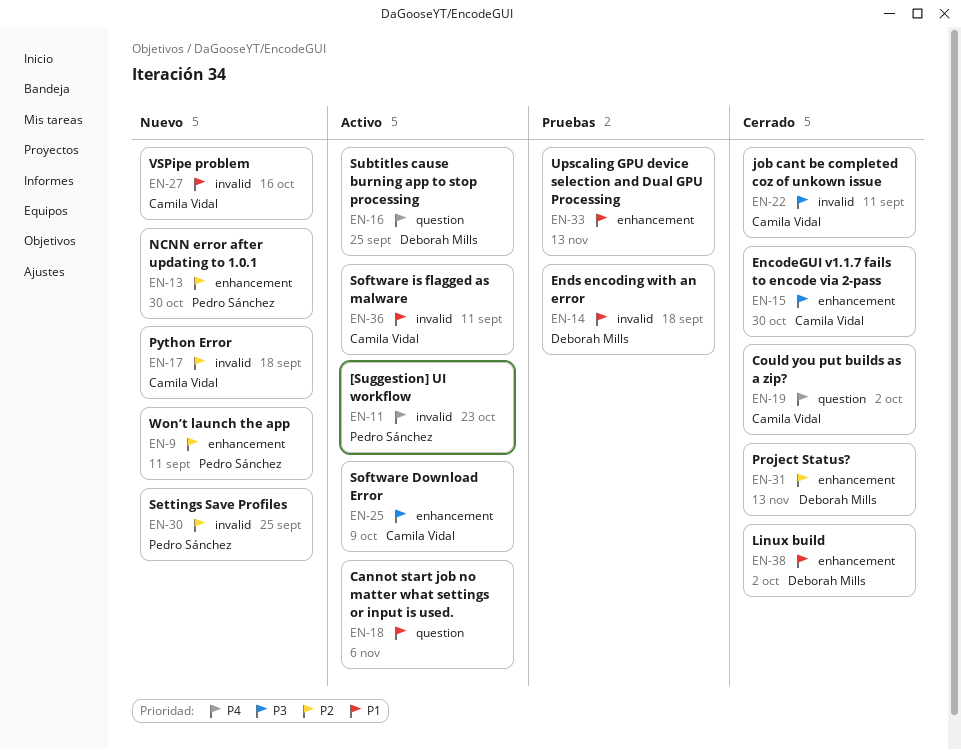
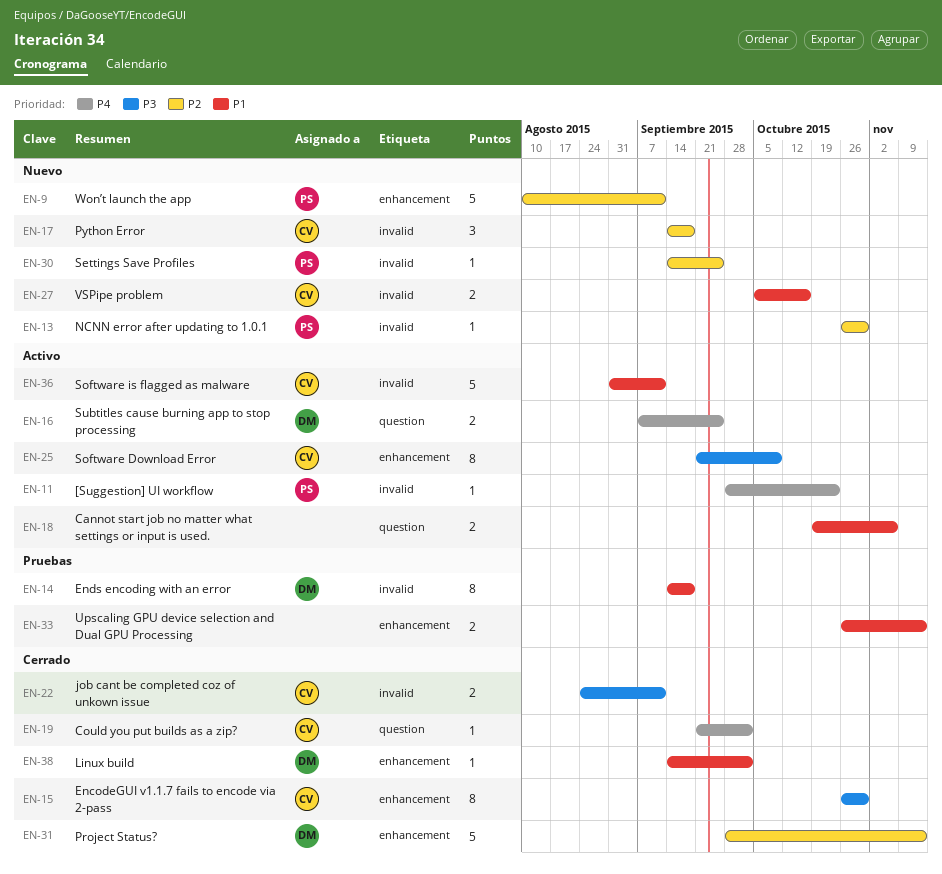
EN-13, label: enhancement -> invalid

